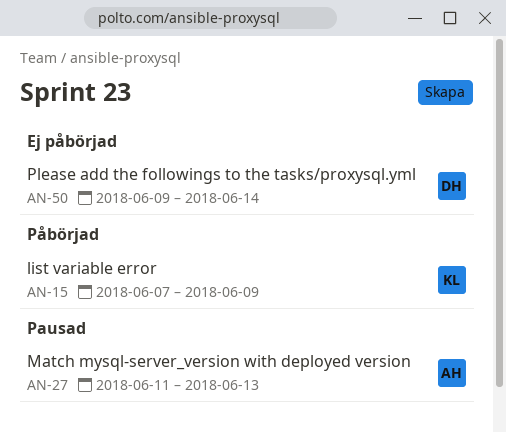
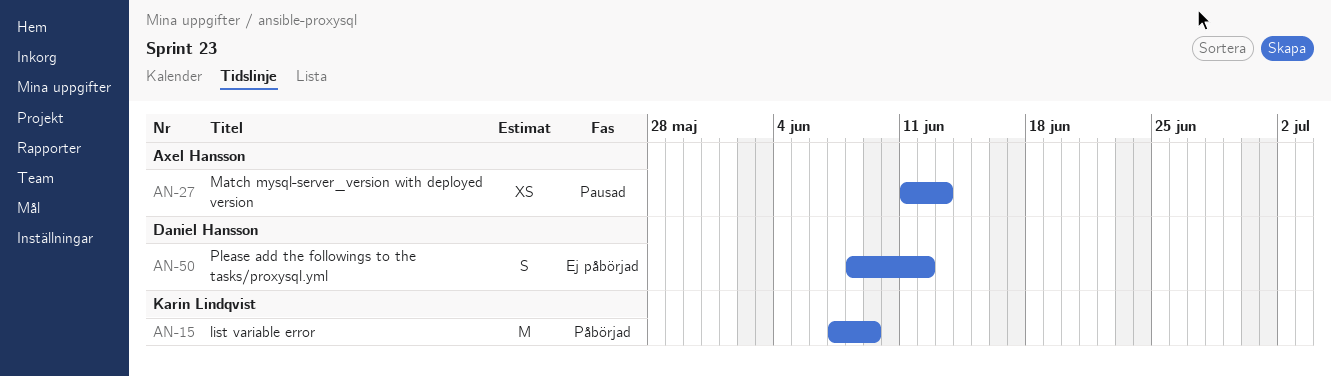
AN-50, start: Jun 9 -> Jun 8
AN-50, due: Jun 14 -> Jun 12

